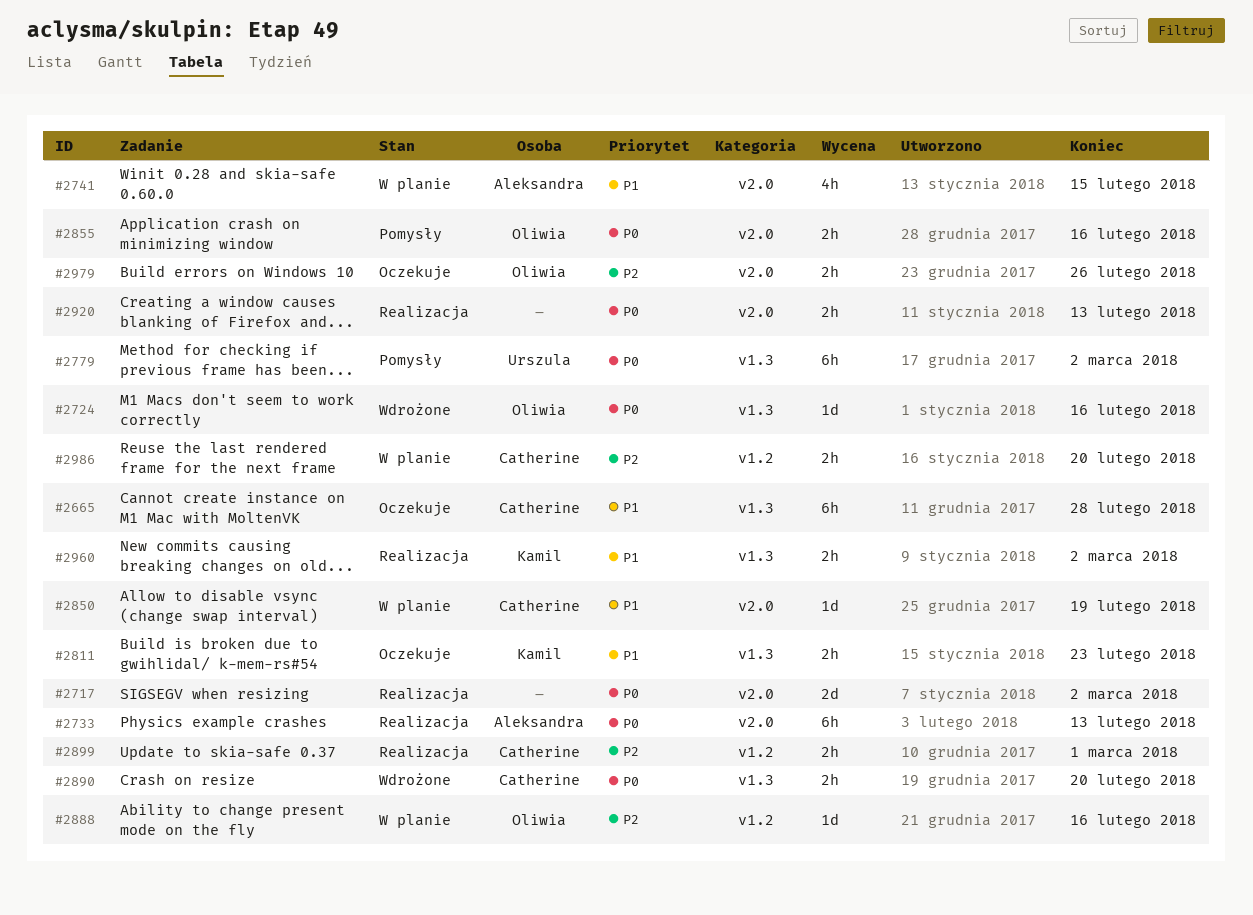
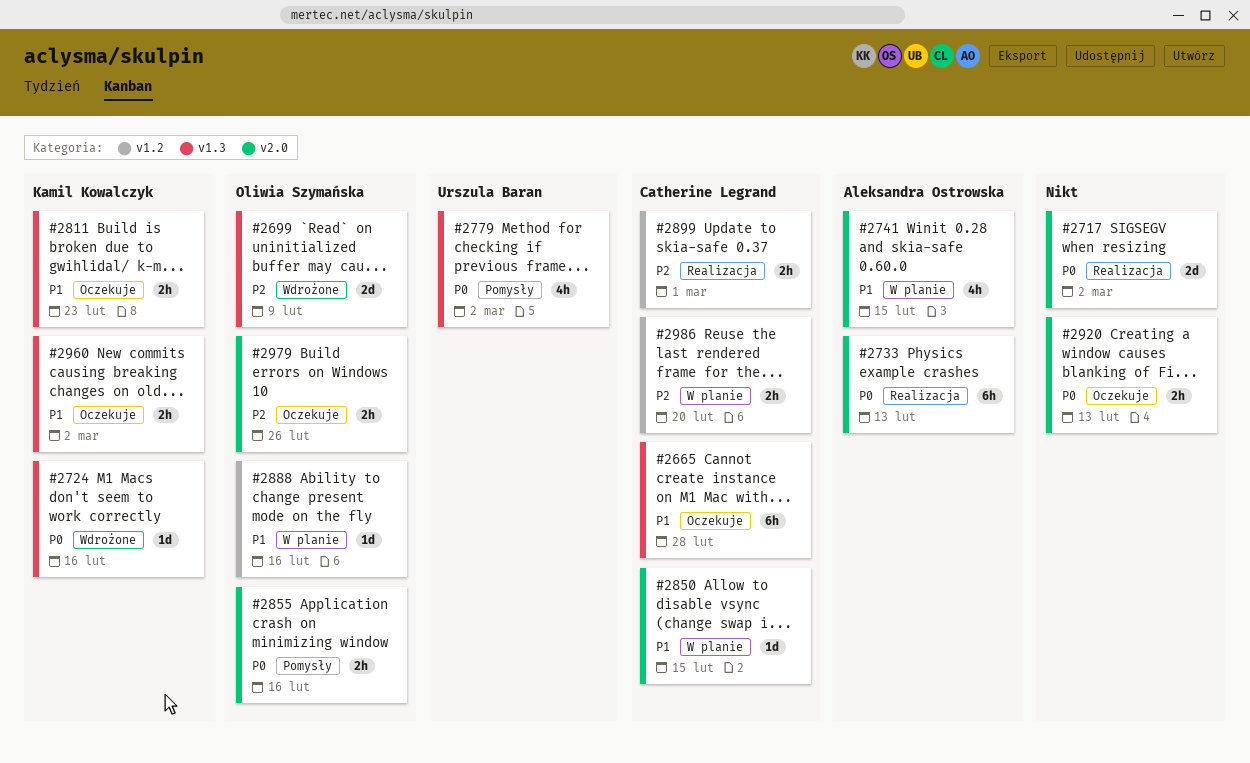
#2699: none -> present
#2724, owner: Oliwia Szymańska -> Kamil Kowalczyk
#2779, estimate: 6h -> 4h
#2850, due: Feb 19 -> Feb 15
#2888, priority: P2 -> P1
#2890: present -> none
#2920, status: Realizacja -> Oczekuje
#2960, status: Realizacja -> Oczekuje

